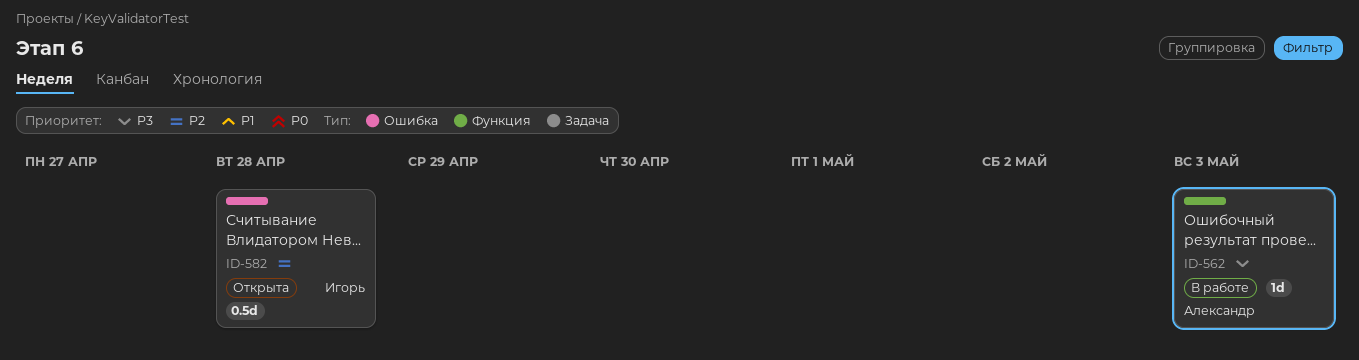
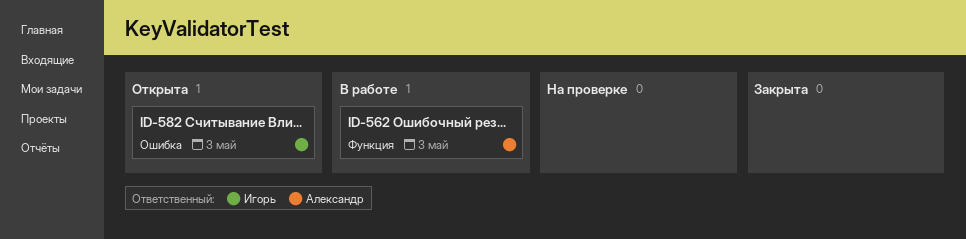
ID-582, due: Apr 28 -> May 3

